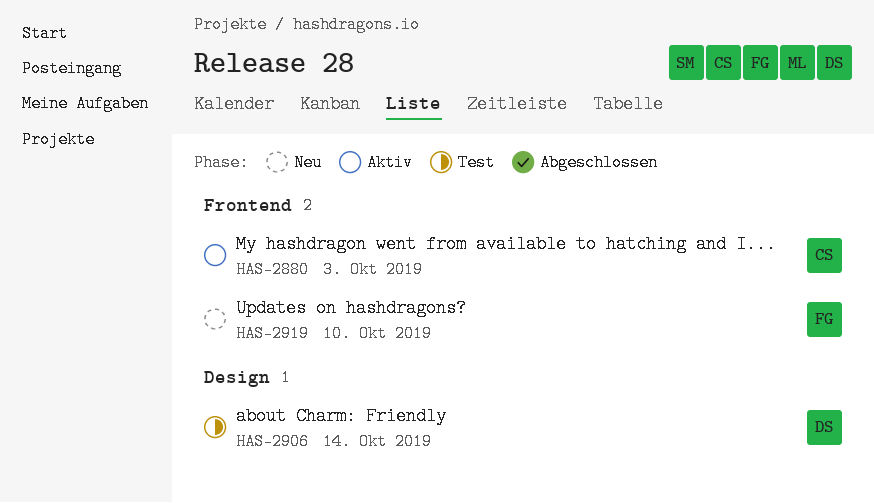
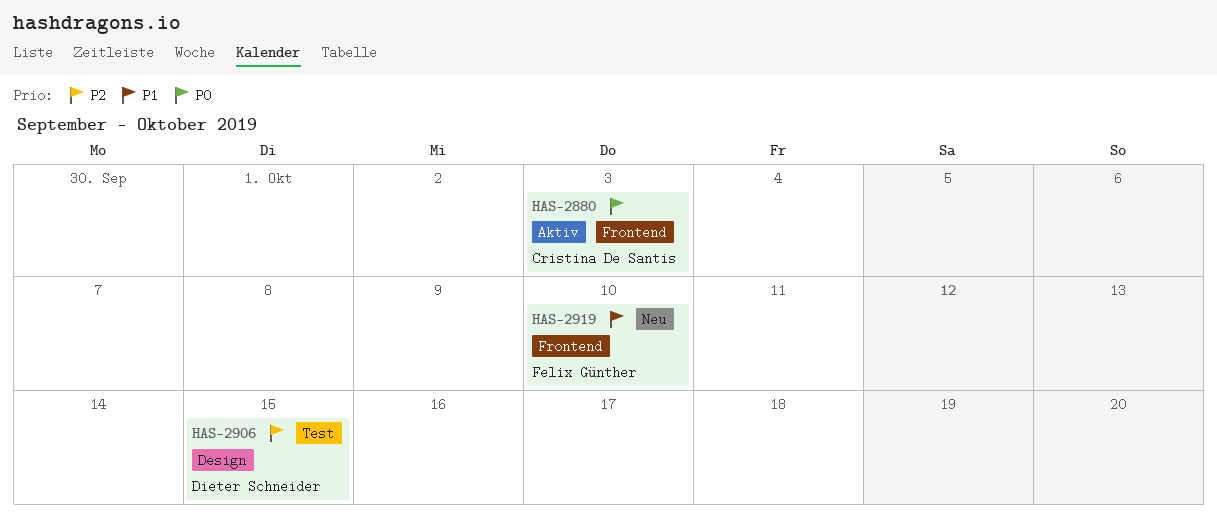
HAS-2906, due: Oct 14 -> Oct 15

